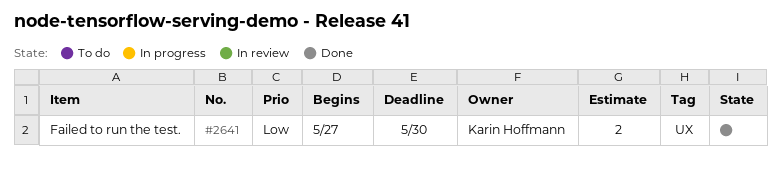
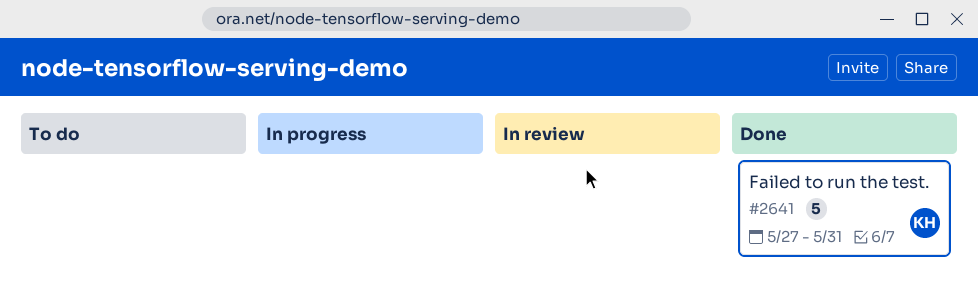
#2641, estimate: 2 -> 5
#2641, due: May 30 -> May 31

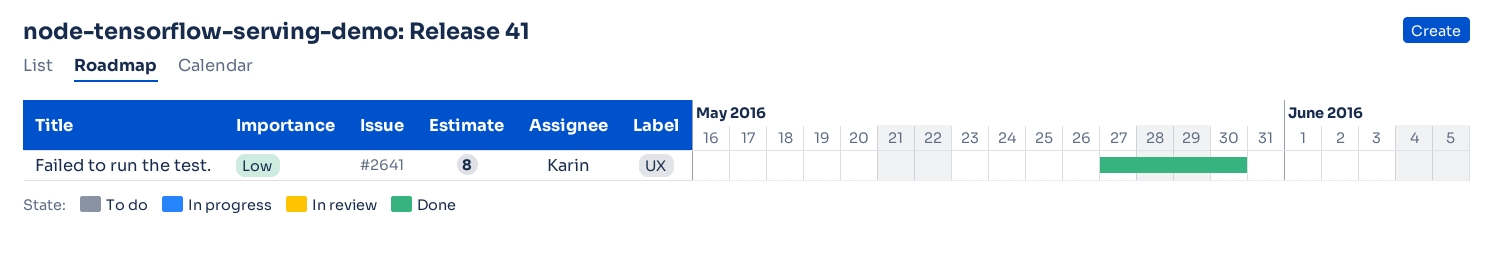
#2641, estimate: 5 -> 8
#2641, due: May 31 -> May 30

